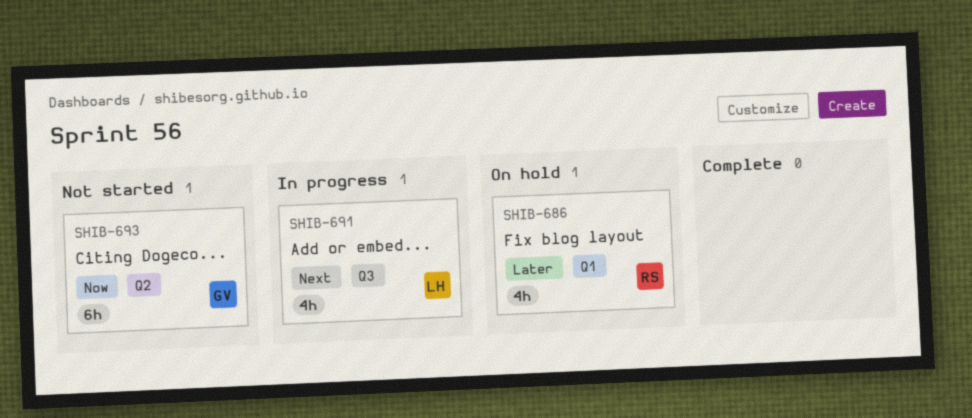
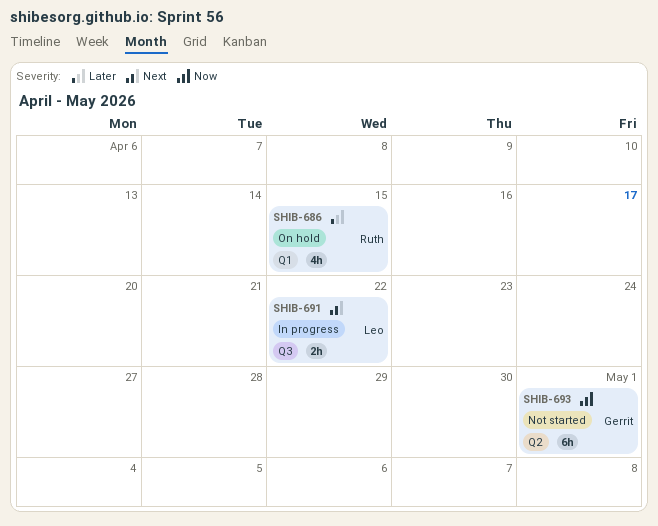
SHIB-691, estimate: 4h -> 2h

